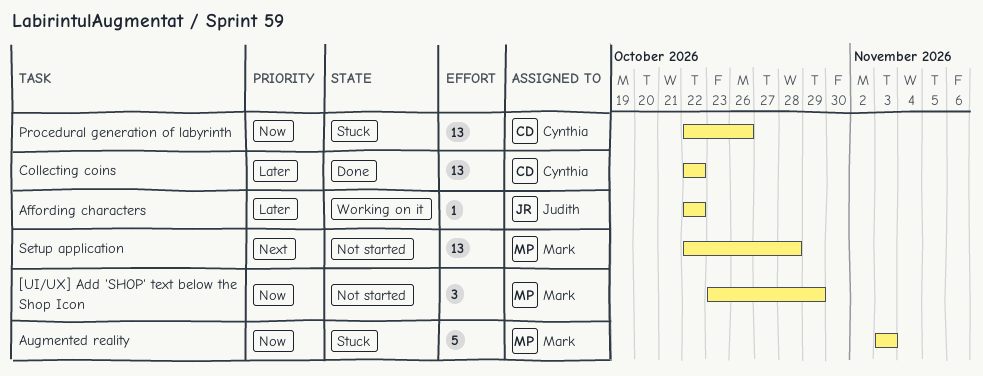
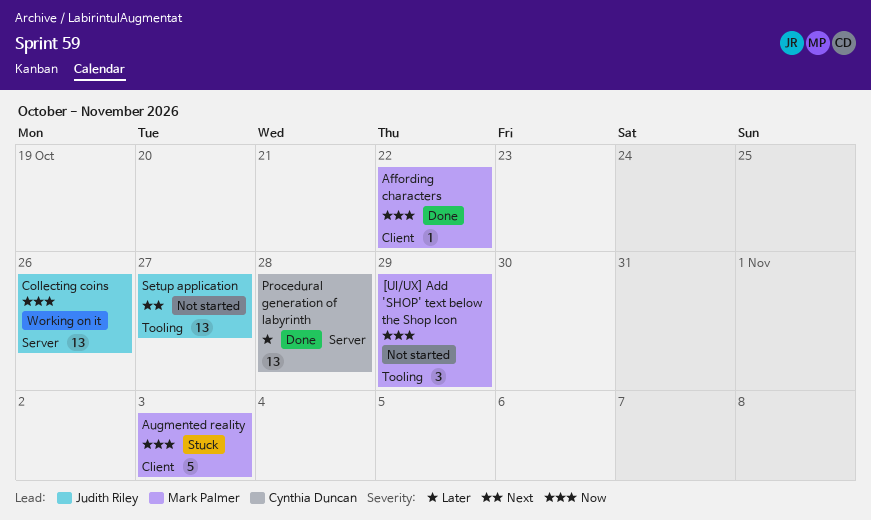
Affording characters, status: Working on it -> Done
Affording characters, owner: Judith Riley -> Mark Palmer
Affording characters, priority: Later -> Now
Collecting coins, status: Done -> Working on it
Collecting coins, owner: Cynthia Duncan -> Judith Riley
Collecting coins, priority: Later -> Now
Collecting coins, due: Oct 22 -> Oct 26
Procedural generation of labyrinth, status: Stuck -> Done
Procedural generation of labyrinth, priority: Now -> Later
Procedural generation of labyrinth, due: Oct 26 -> Oct 28
Setup application, owner: Mark Palmer -> Judith Riley
Setup application, due: Oct 28 -> Oct 27

